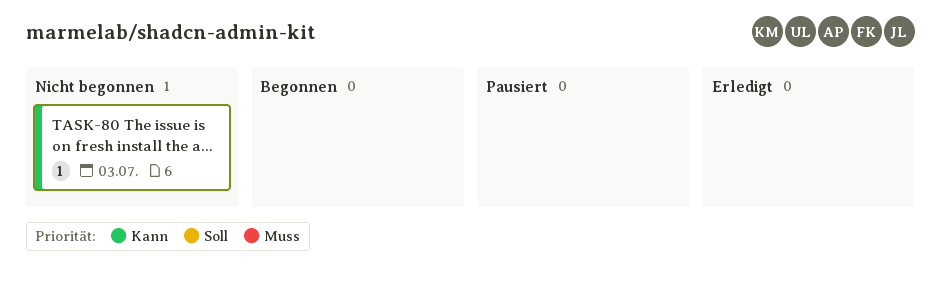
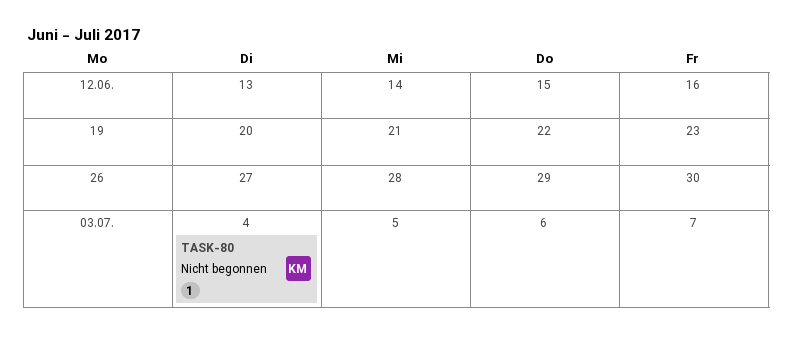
TASK-80, due: Jul 3 -> Jul 4

